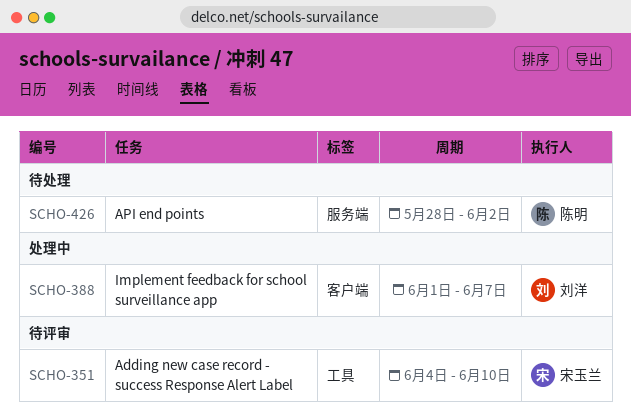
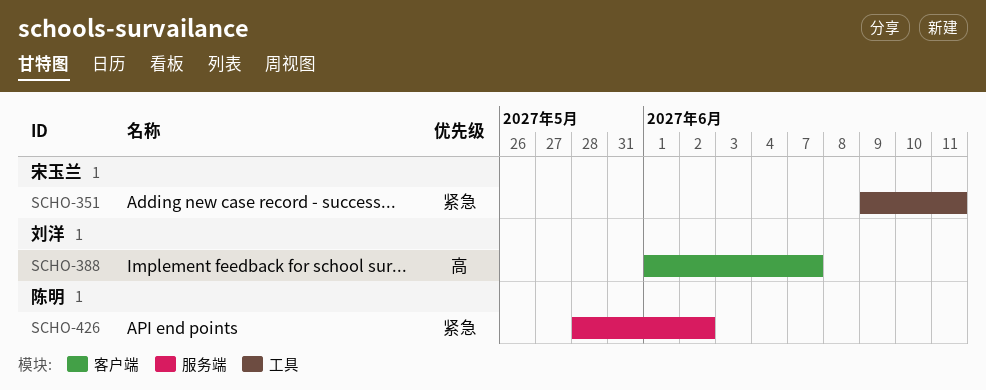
SCHO-351, start: Jun 4 -> Jun 9
SCHO-351, due: Jun 10 -> Jun 11

